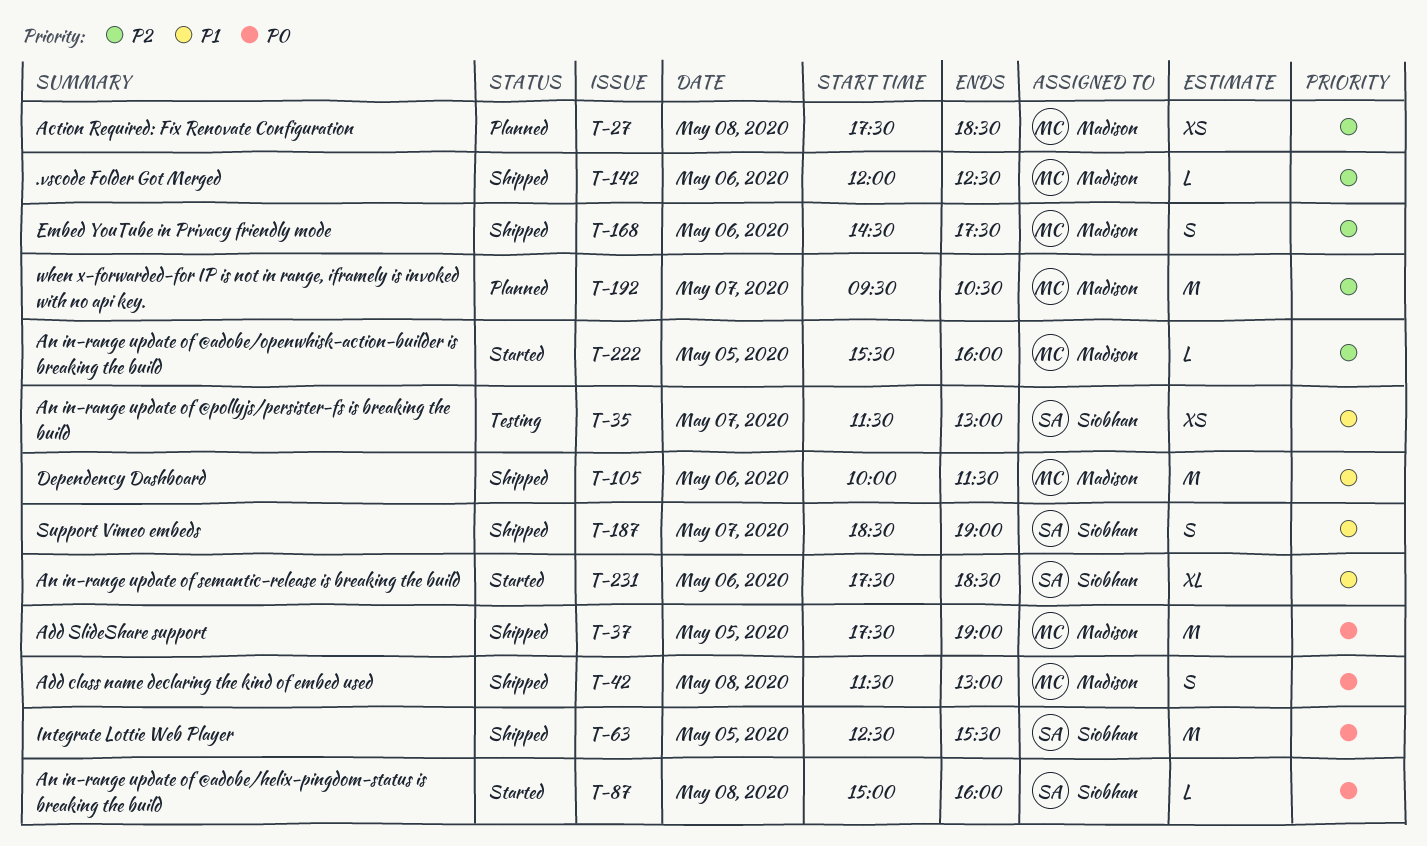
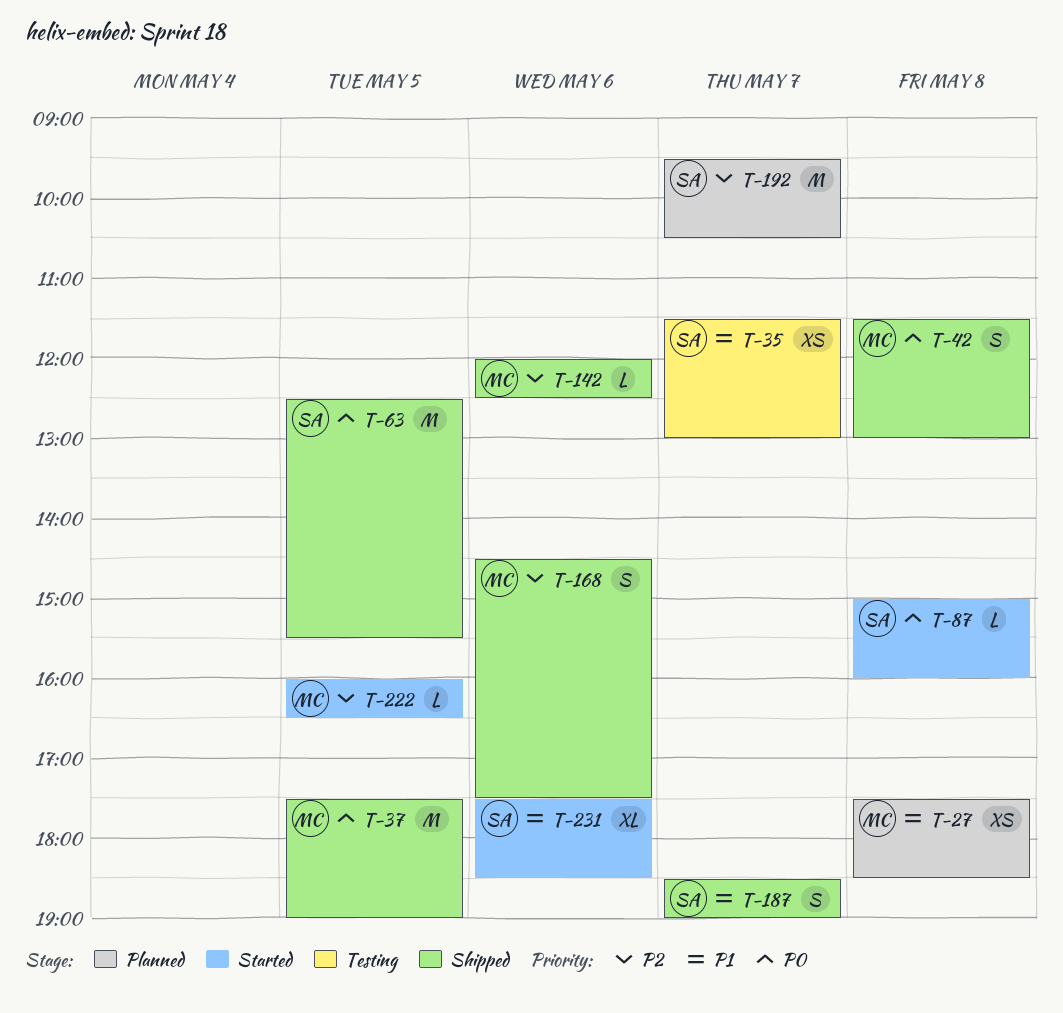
T-27, priority: P2 -> P1
T-105: present -> none
T-192, owner: Madison -> Siobhan
T-222, begins: 15:30 -> 16:00
T-222, ends: 16:00 -> 16:30

